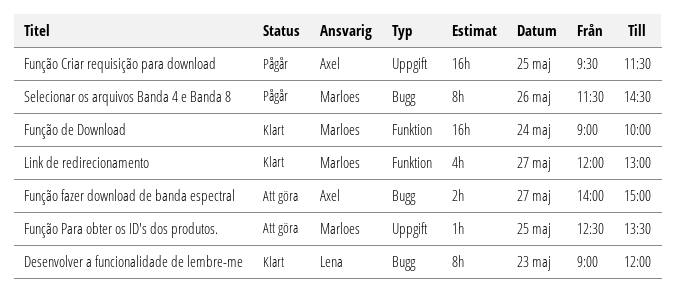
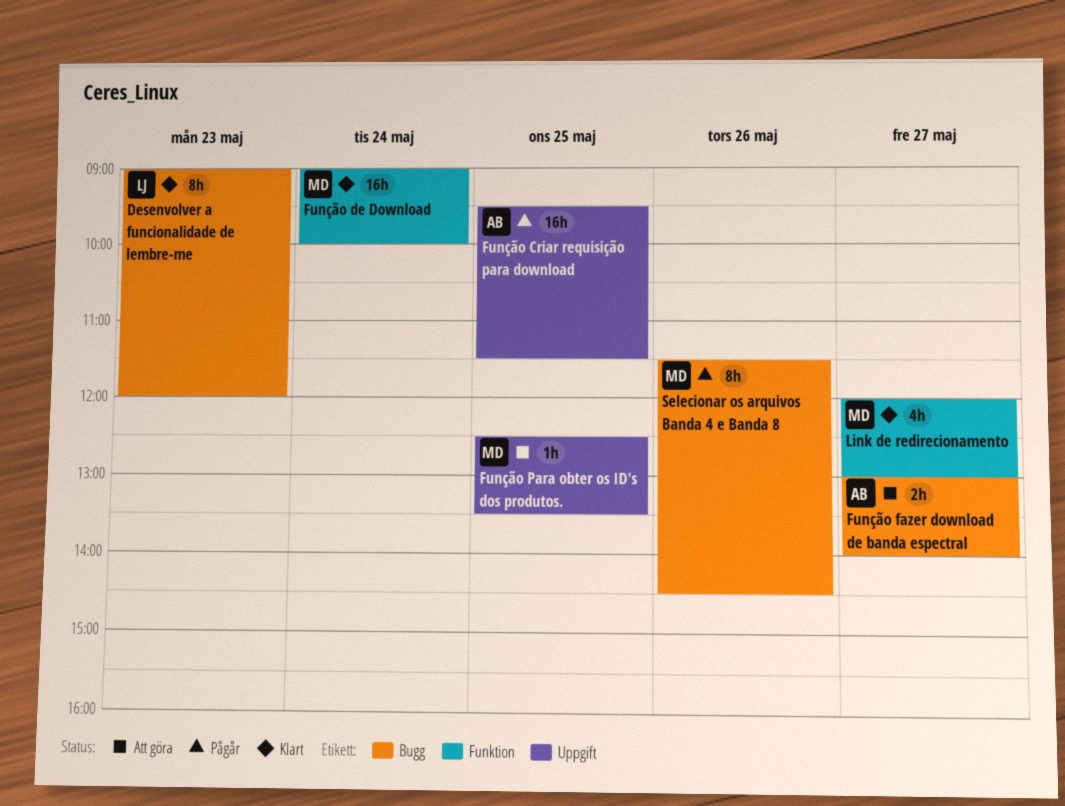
Função fazer download de banda espectral, begins: 14:00 -> 13:00
Função fazer download de banda espectral, ends: 15:00 -> 14:00

